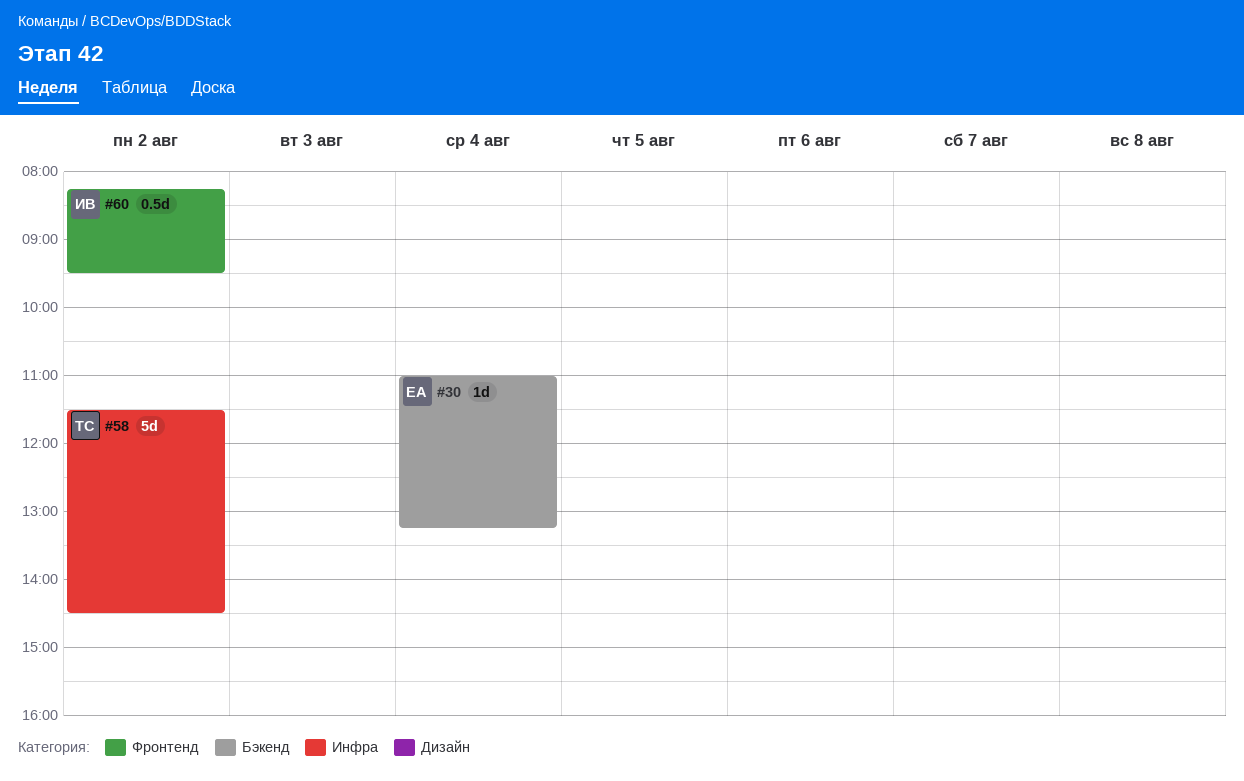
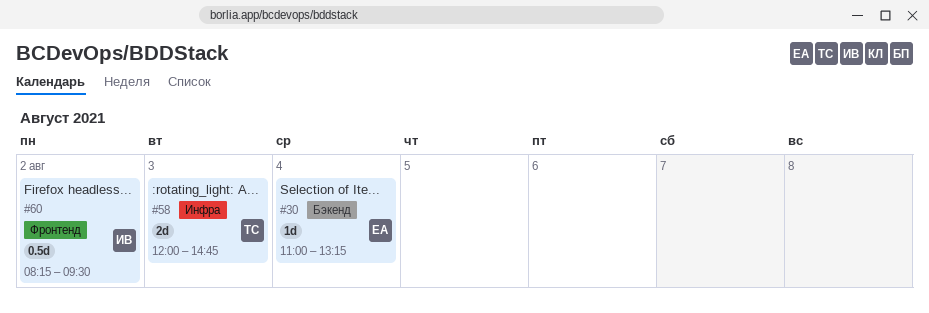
#58, estimate: 5d -> 2d
#58, day: Aug 2 -> Aug 3
#58, begins: 11:30 -> 12:00
#58, ends: 14:30 -> 14:45

